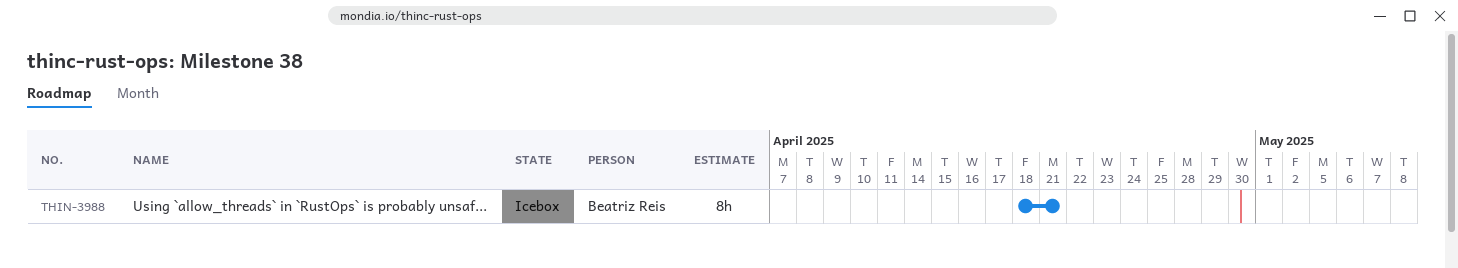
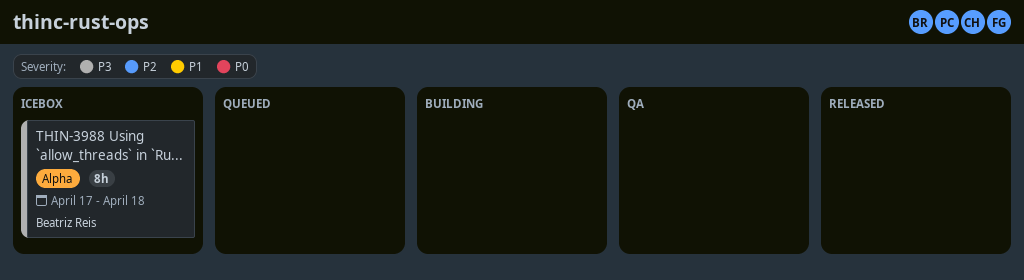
THIN-3988, start: Apr 18 -> Apr 17
THIN-3988, due: Apr 21 -> Apr 18

